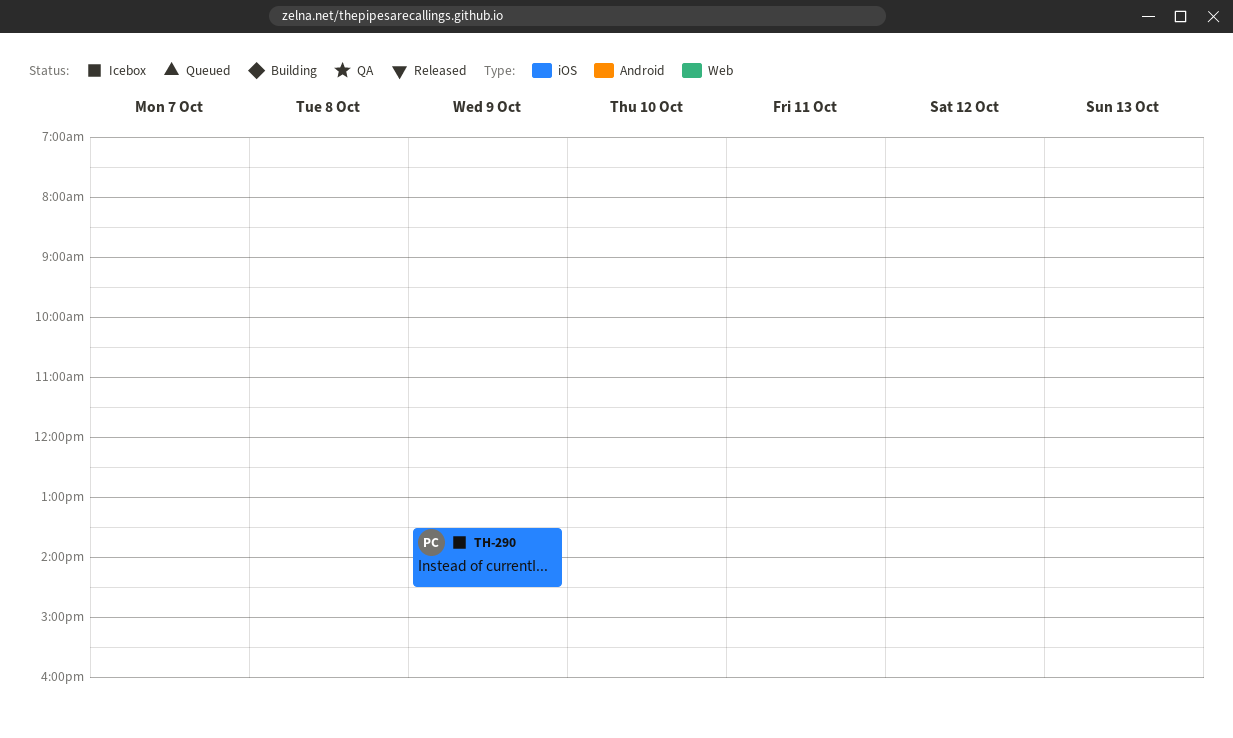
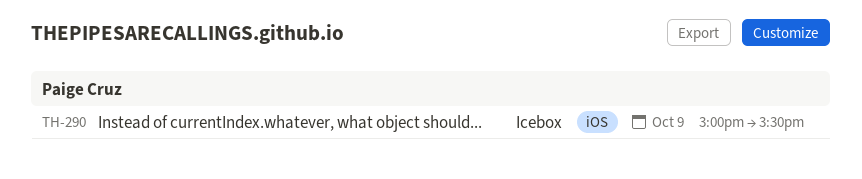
TH-290, begins: 13:30 -> 15:00
TH-290, ends: 14:30 -> 15:30

